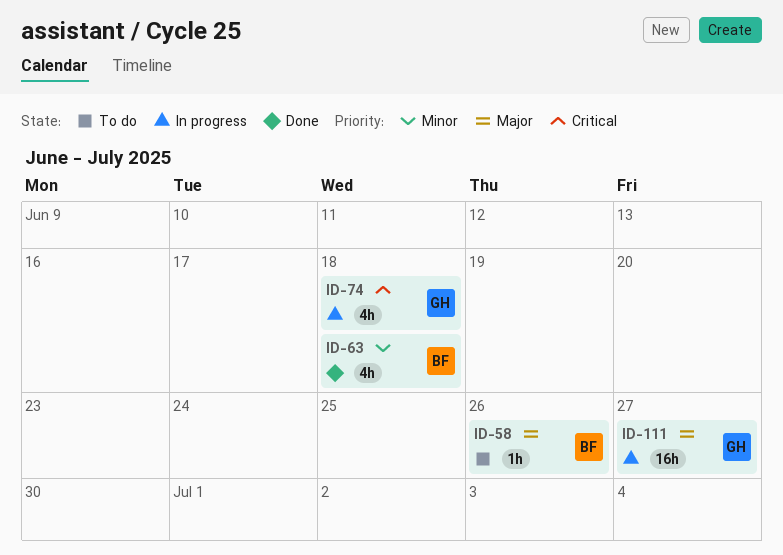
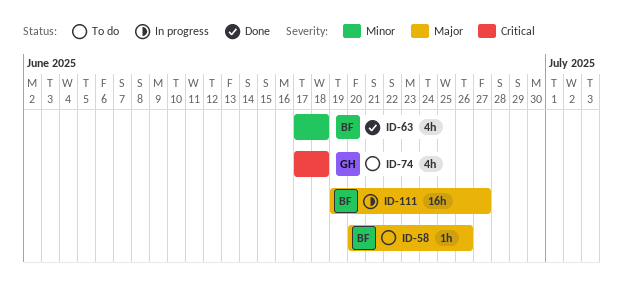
ID-74, status: In progress -> To do
ID-111, owner: GH -> BF

